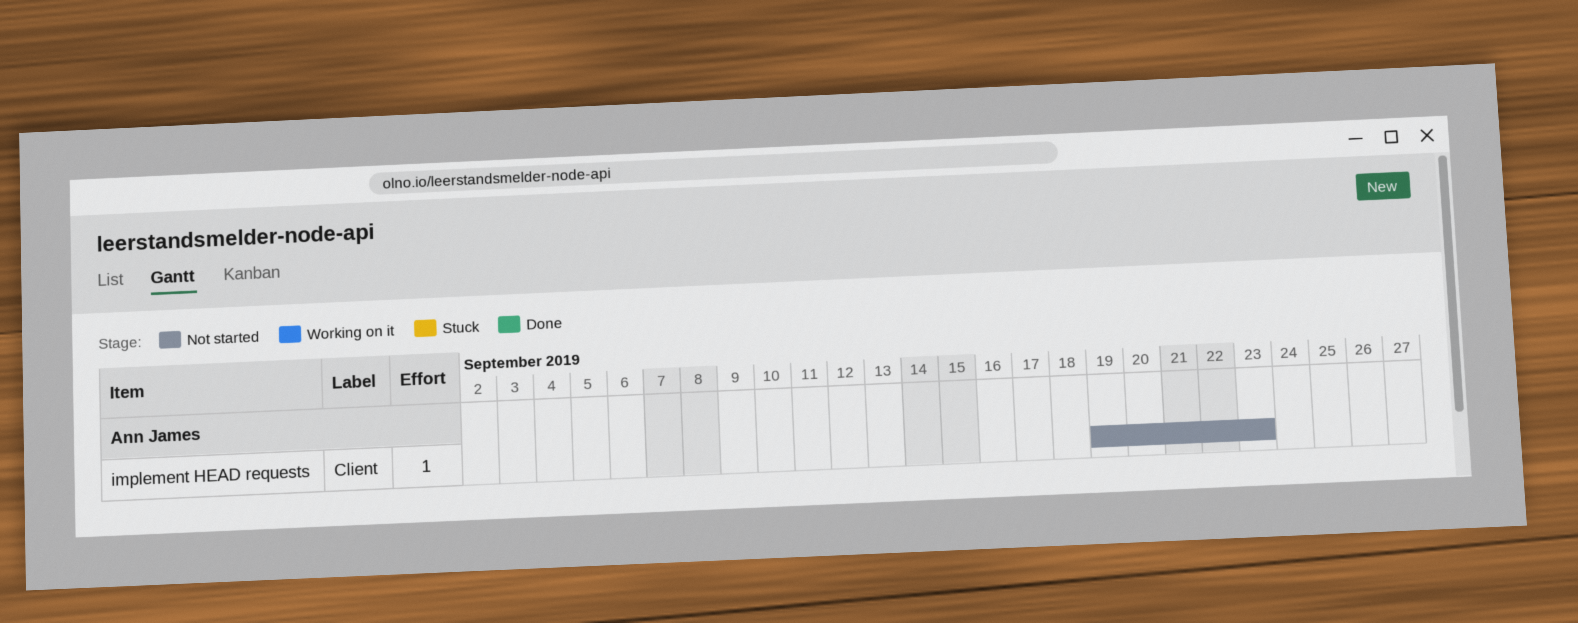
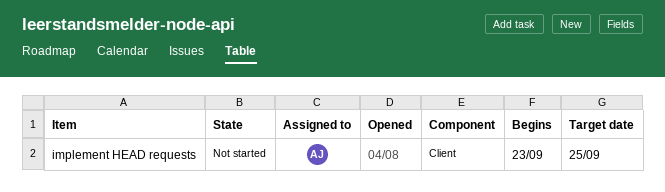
implement HEAD requests, start: Sep 19 -> Sep 23
implement HEAD requests, due: Sep 23 -> Sep 25

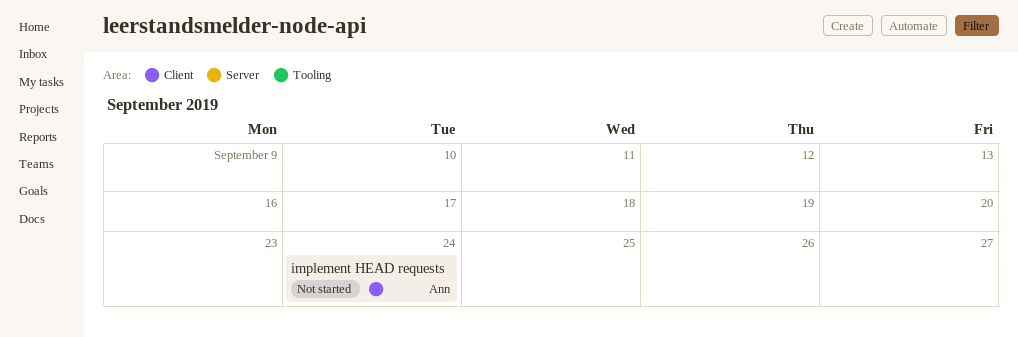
implement HEAD requests, due: Sep 25 -> Sep 24

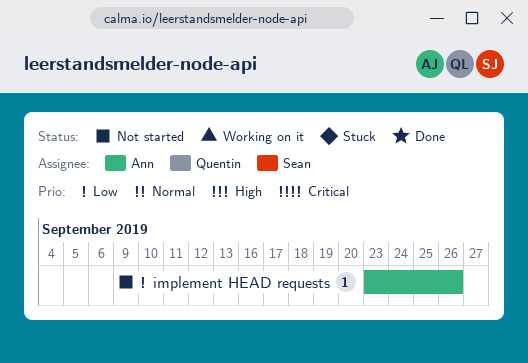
implement HEAD requests, due: Sep 24 -> Sep 26

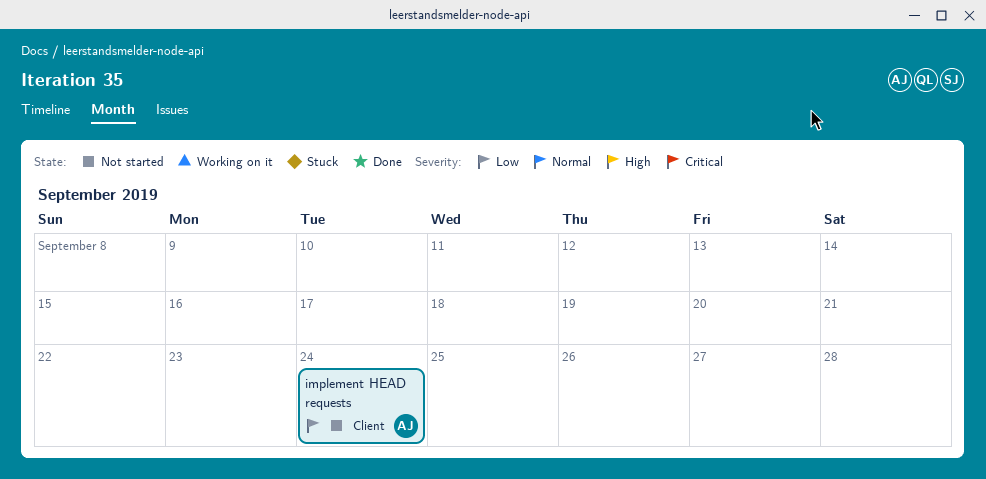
implement HEAD requests, due: Sep 26 -> Sep 24

